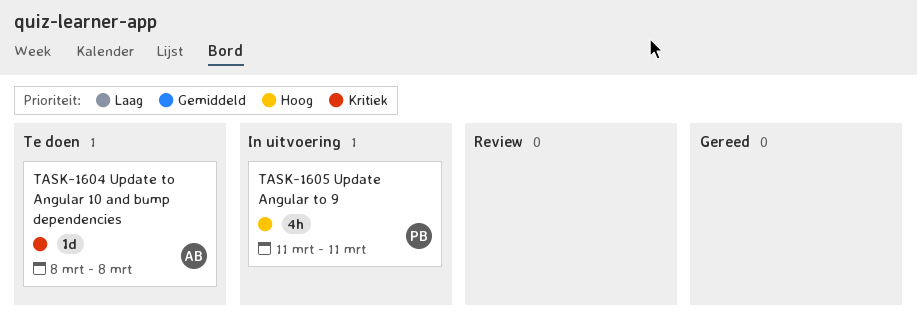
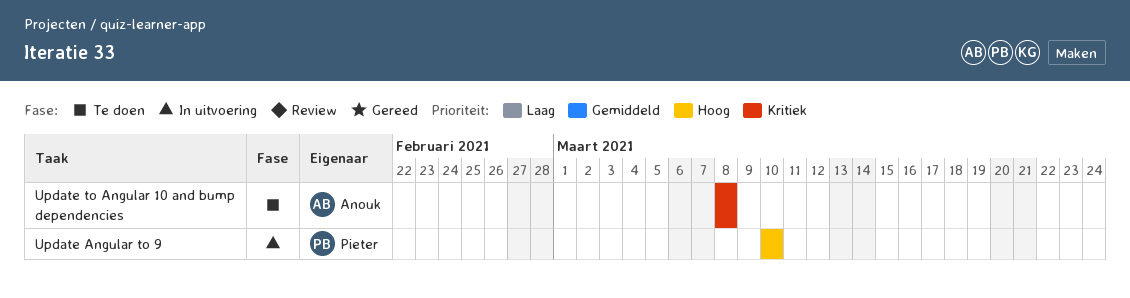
Update Angular to 9, start: Mar 11 -> Mar 10
Update Angular to 9, due: Mar 11 -> Mar 10

